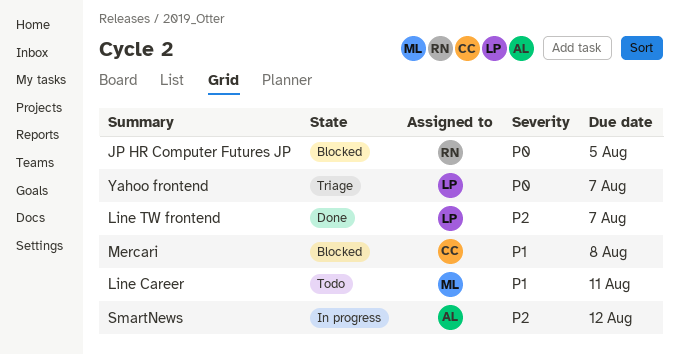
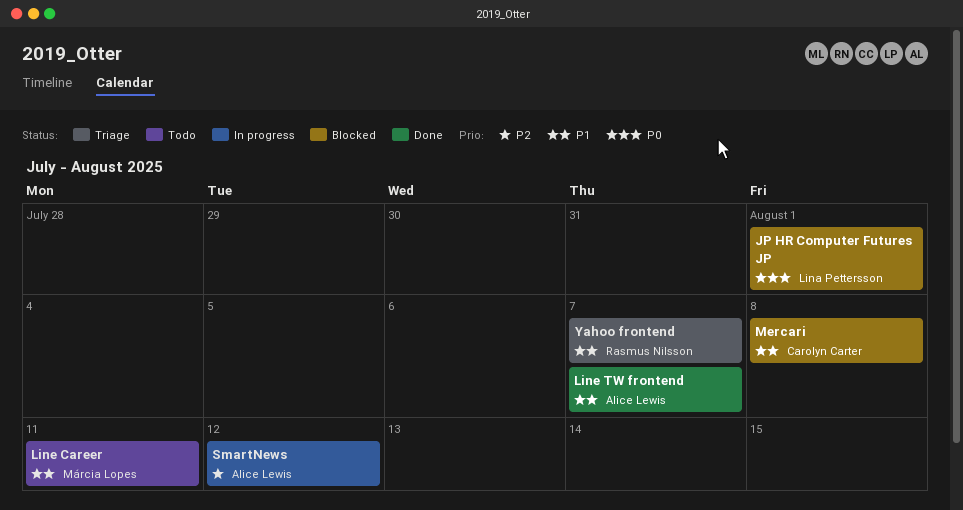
JP HR Computer Futures JP, owner: Rasmus Nilsson -> Lina Pettersson
JP HR Computer Futures JP, due: Aug 5 -> Aug 1
Line TW frontend, owner: Lina Pettersson -> Alice Lewis
Line TW frontend, priority: P2 -> P1
Yahoo frontend, owner: Lina Pettersson -> Rasmus Nilsson
Yahoo frontend, priority: P0 -> P1

